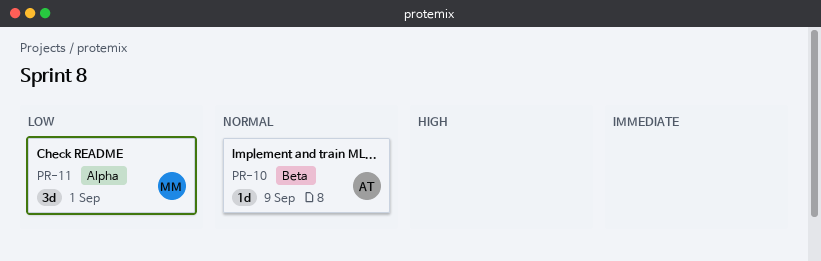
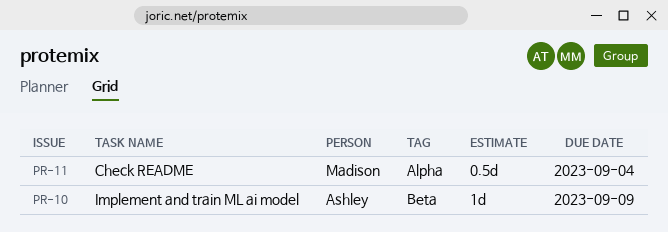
PR-11, estimate: 3d -> 0.5d
PR-11, due: Sep 1 -> Sep 4

